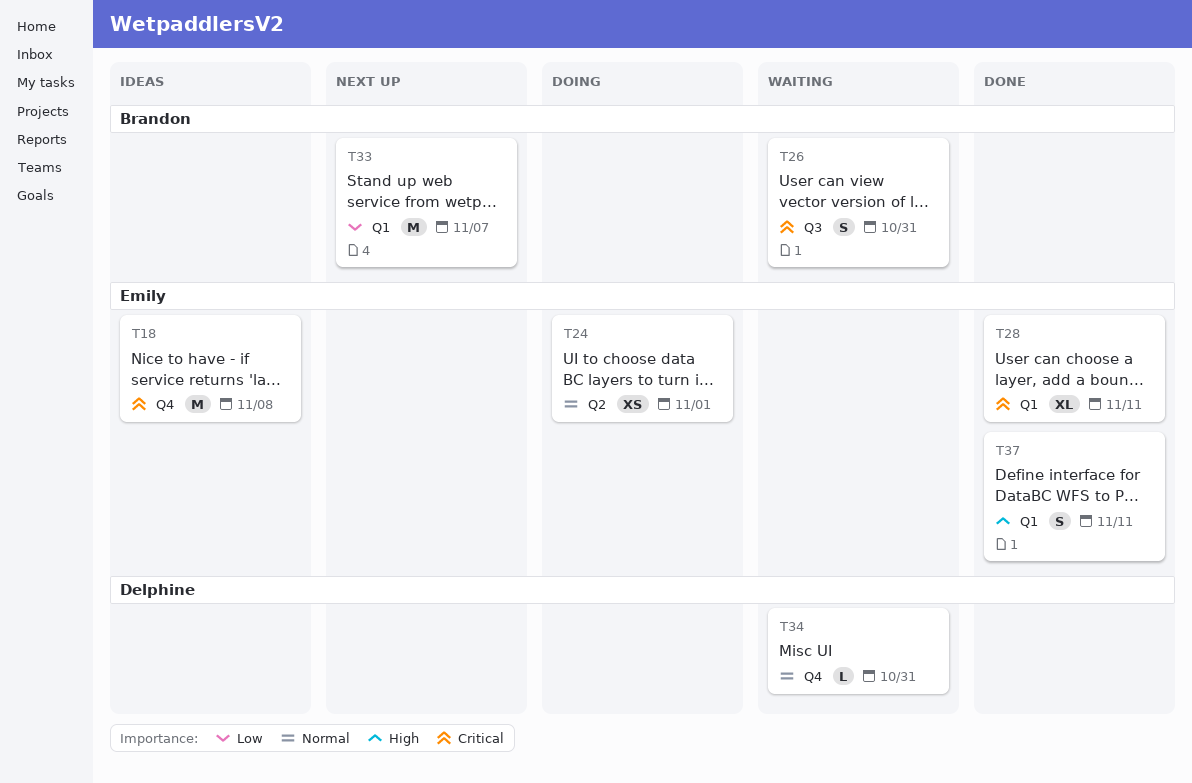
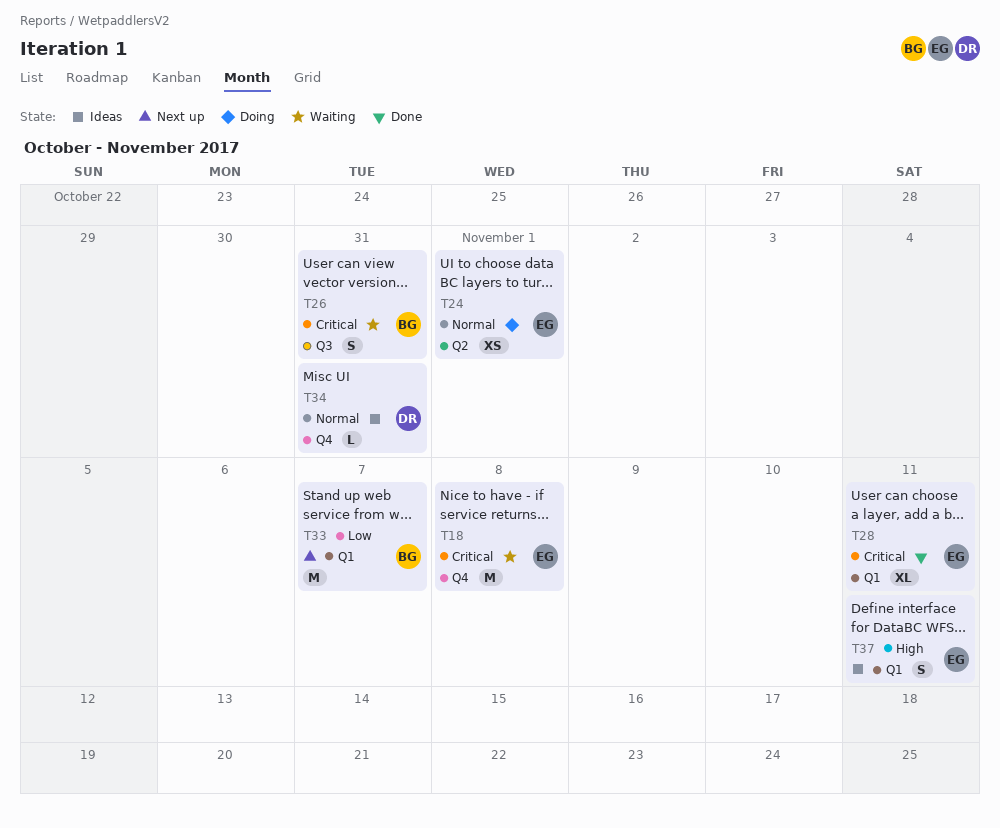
T18, status: Ideas -> Waiting
T34, status: Waiting -> Ideas
T37, status: Done -> Ideas

